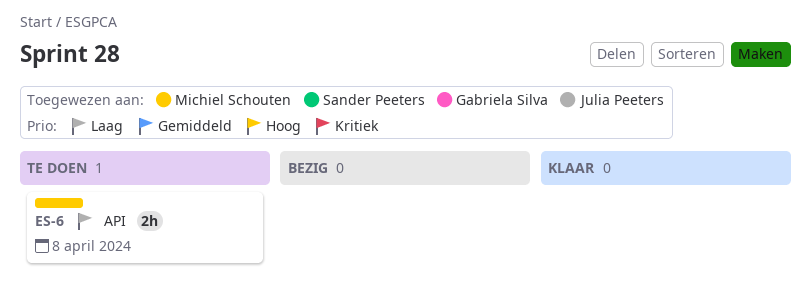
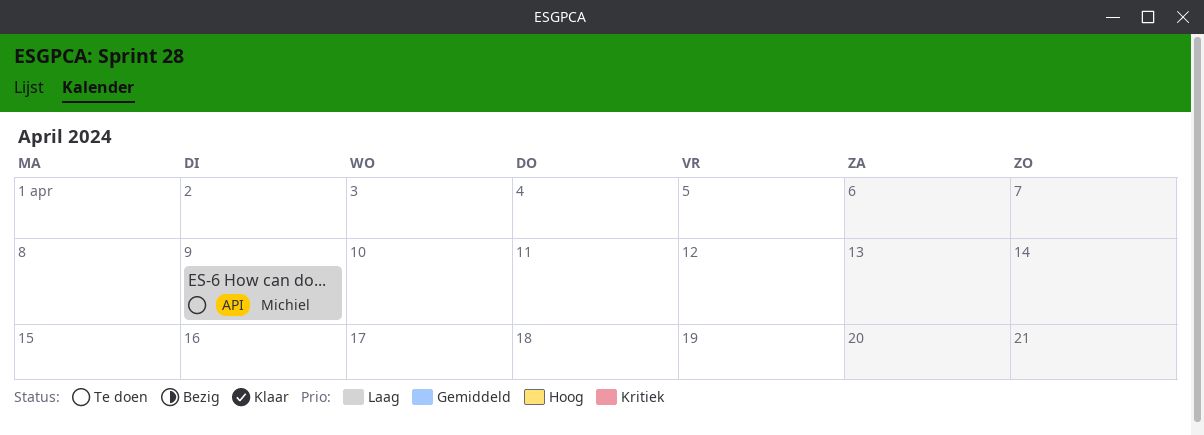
ES-6, due: Apr 8 -> Apr 9

